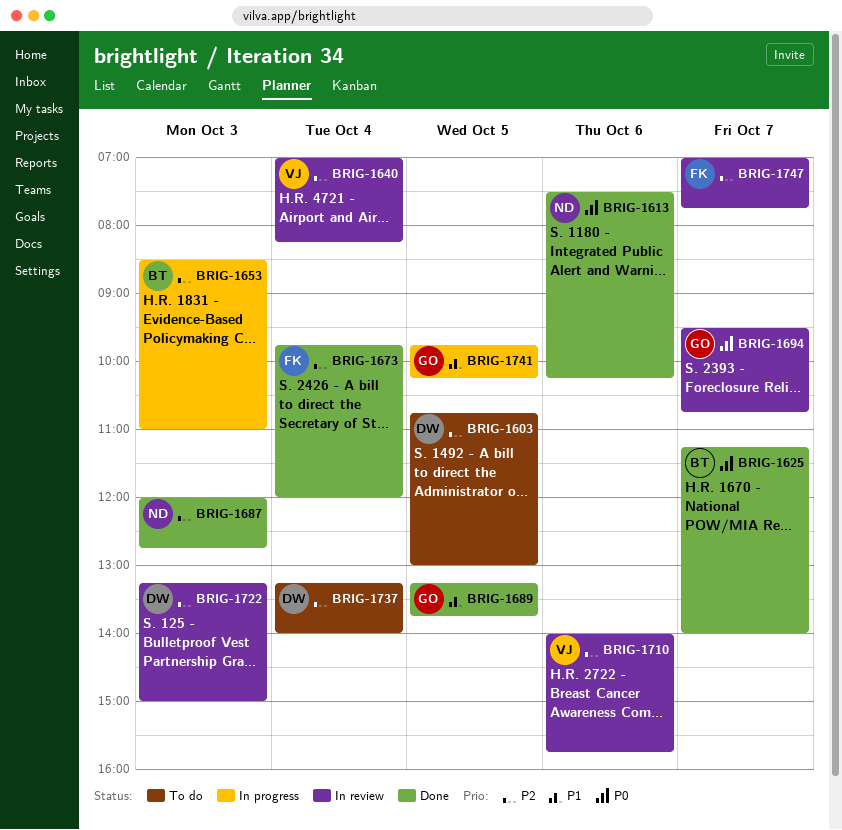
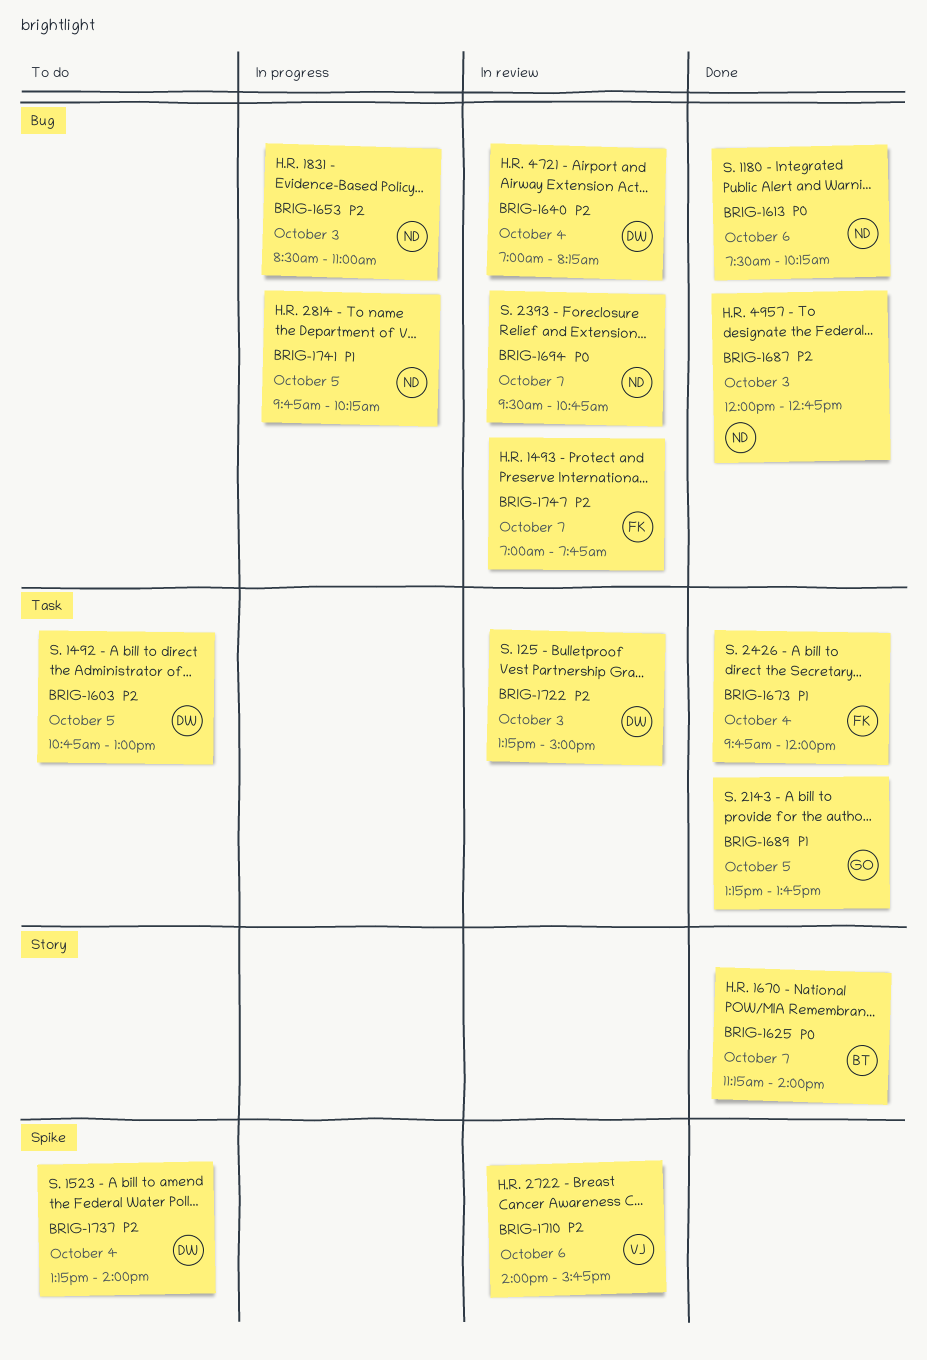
BRIG-1640, owner: VJ -> DW
BRIG-1653, owner: BT -> ND
BRIG-1673, priority: P2 -> P1
BRIG-1694, owner: GO -> ND
BRIG-1741, owner: GO -> ND

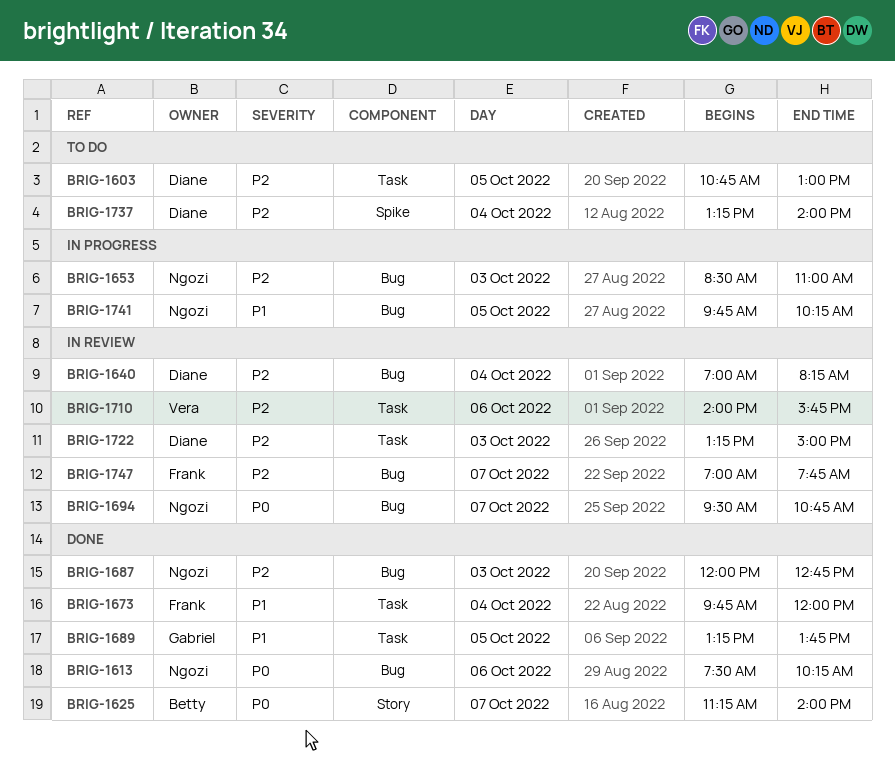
BRIG-1710, label: Spike -> Task

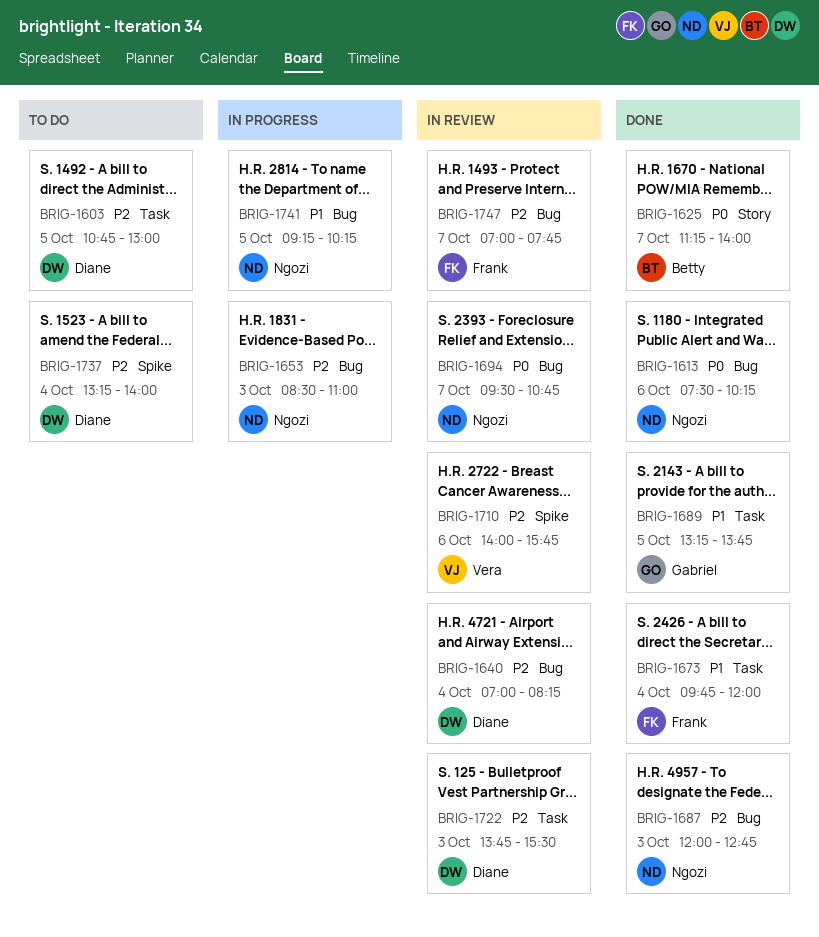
BRIG-1710, label: Task -> Spike
BRIG-1722, begins: 13:15 -> 13:45
BRIG-1722, ends: 15:00 -> 15:30
BRIG-1741, begins: 09:45 -> 09:15

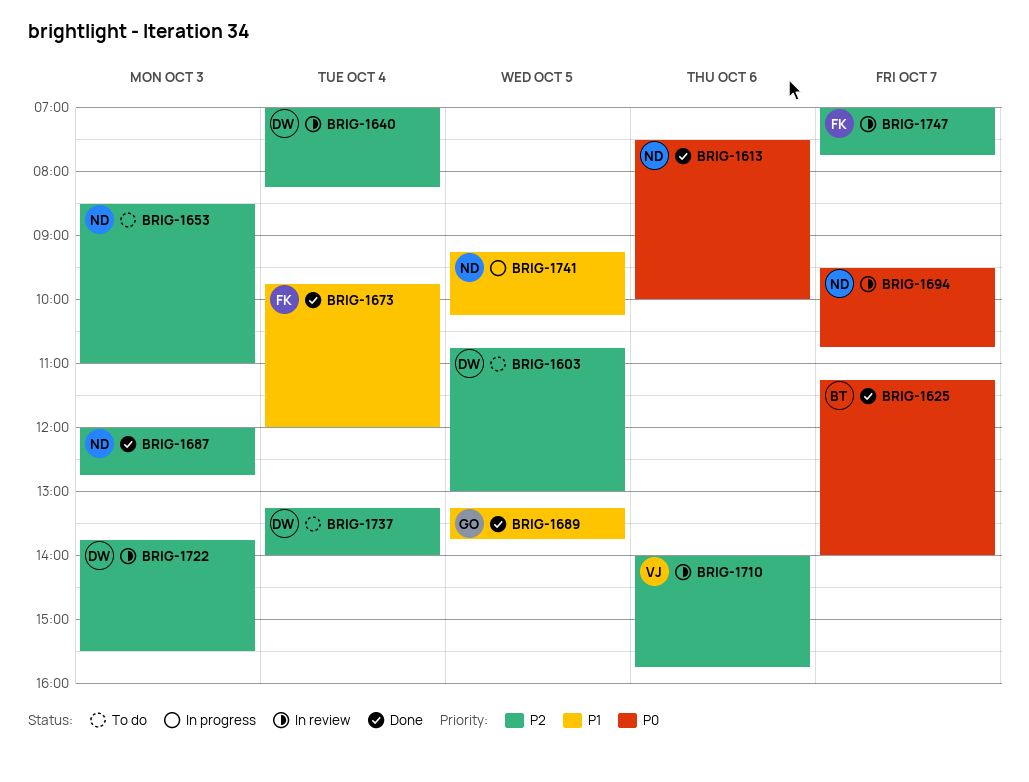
BRIG-1613, ends: 10:15 -> 10:00
BRIG-1653, status: In progress -> To do

